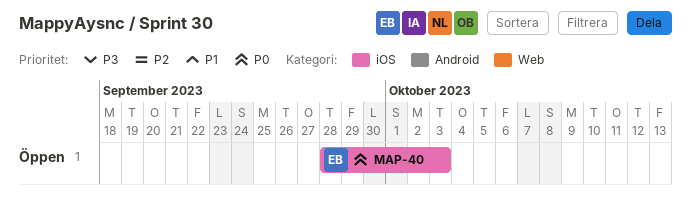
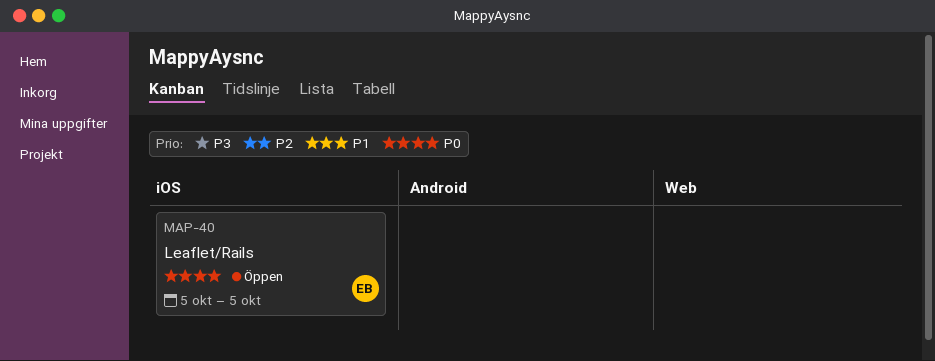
MAP-40, start: Sep 28 -> Oct 5
MAP-40, due: Oct 3 -> Oct 5

